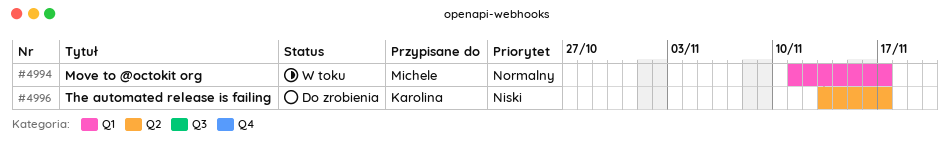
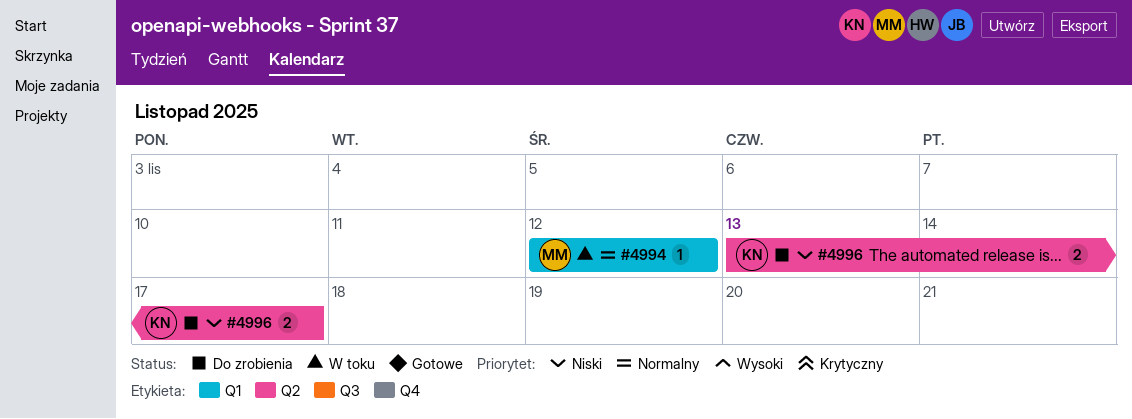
#4994, start: Nov 11 -> Nov 12
#4994, due: Nov 17 -> Nov 12

